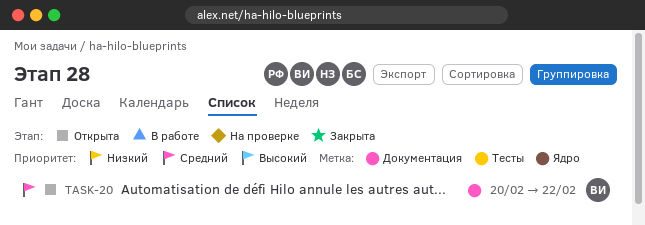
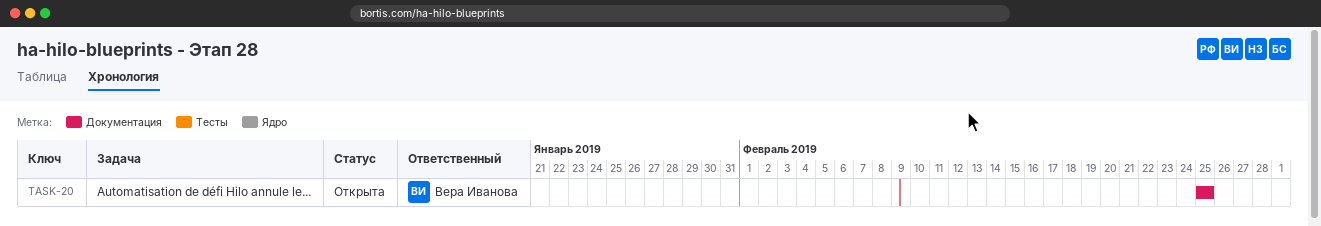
TASK-20, start: Feb 20 -> Feb 25
TASK-20, due: Feb 22 -> Feb 25

